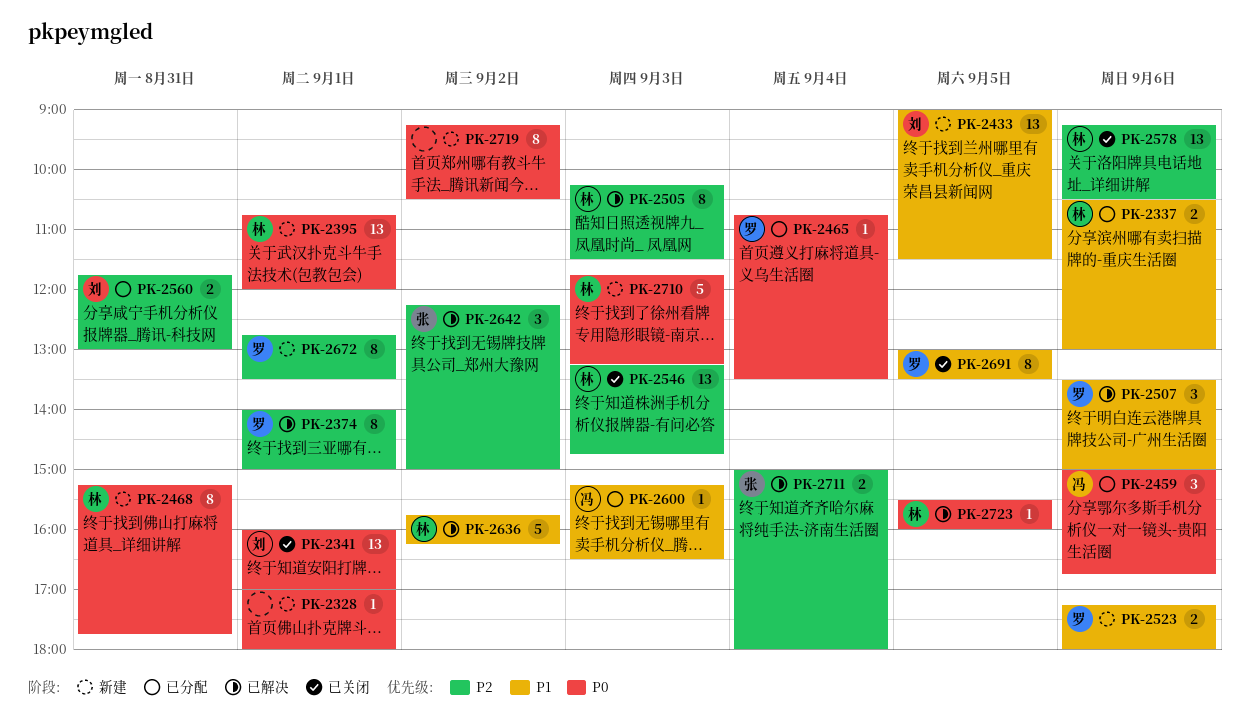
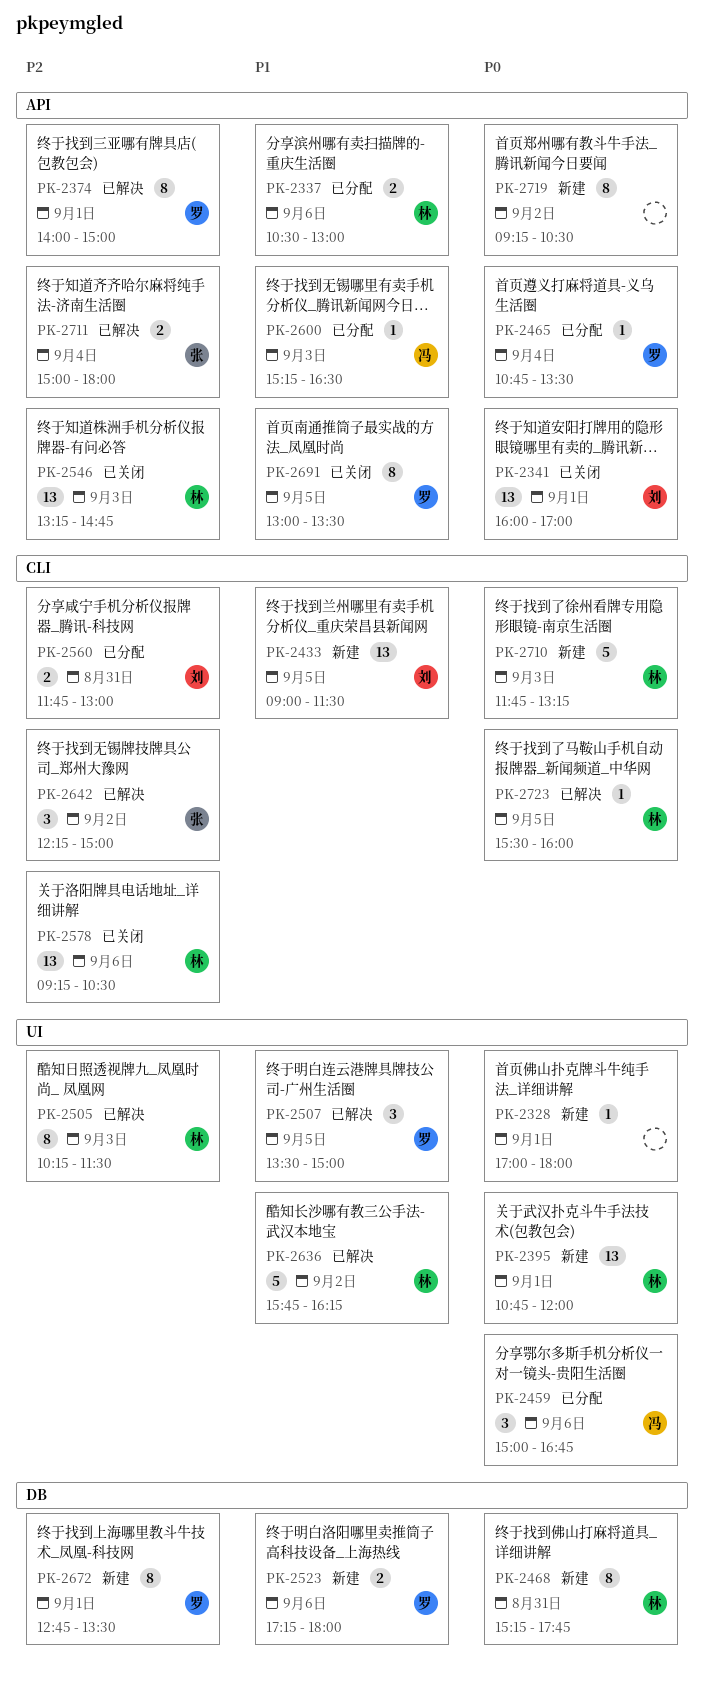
PK-2507, day: Sep 6 -> Sep 5

